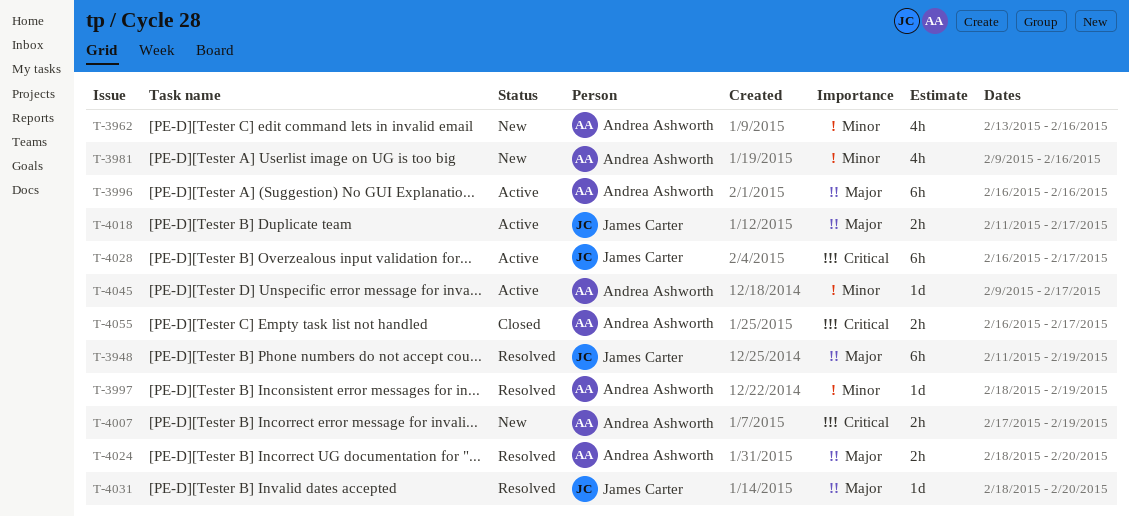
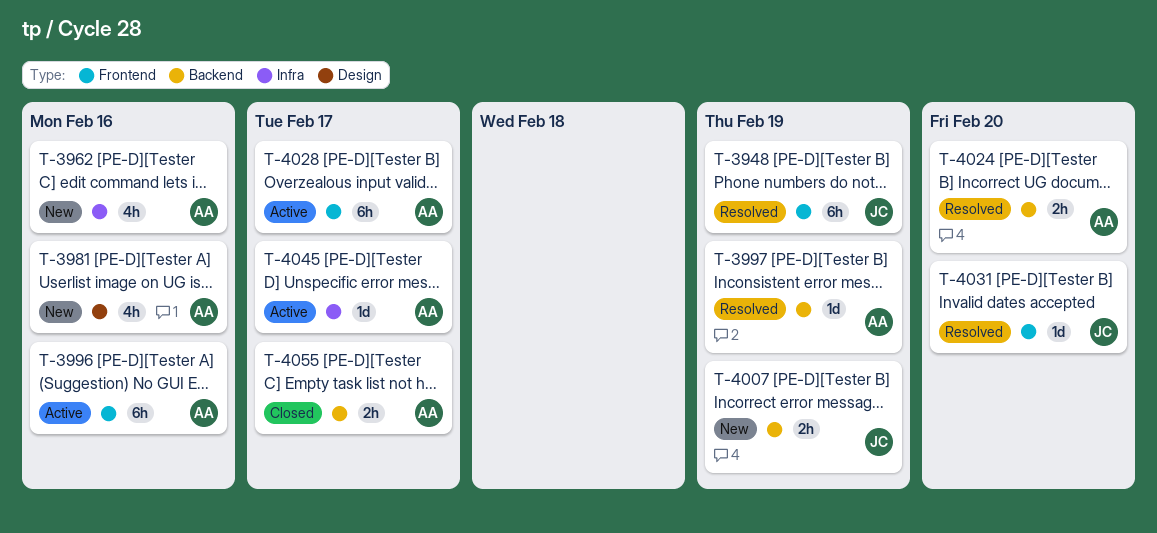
T-4007, owner: Andrea Ashworth -> James Carter
T-4018: present -> none
T-4028, owner: James Carter -> Andrea Ashworth

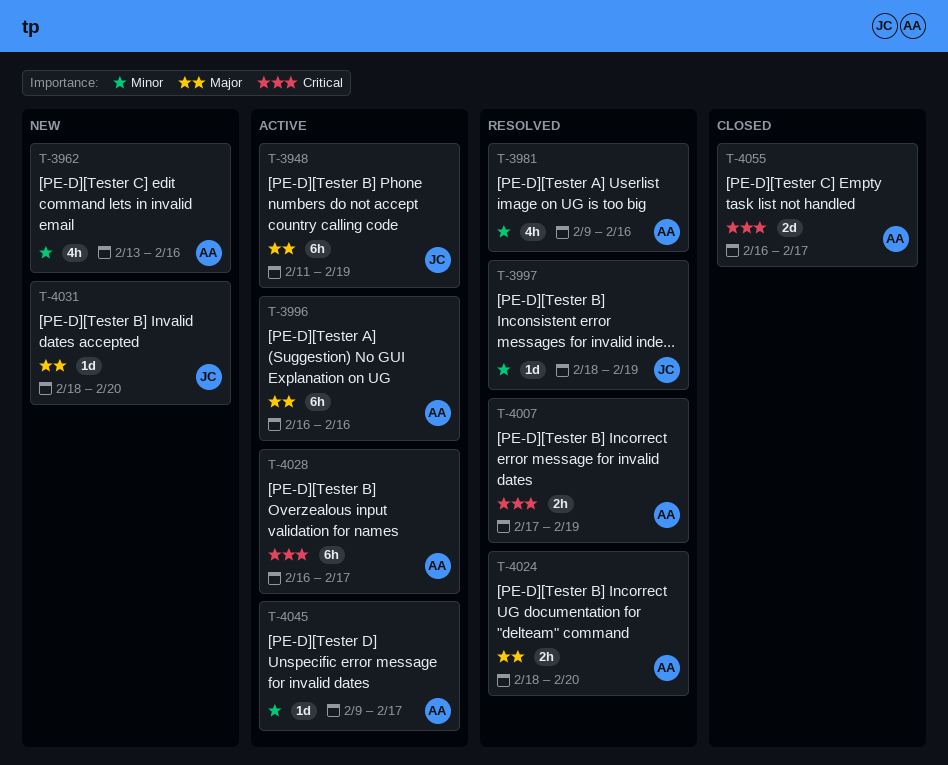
T-3948, status: Resolved -> Active
T-3981, status: New -> Resolved
T-3997, owner: AA -> JC
T-4007, status: New -> Resolved
T-4007, owner: JC -> AA
T-4031, status: Resolved -> New
T-4055, estimate: 2h -> 2d

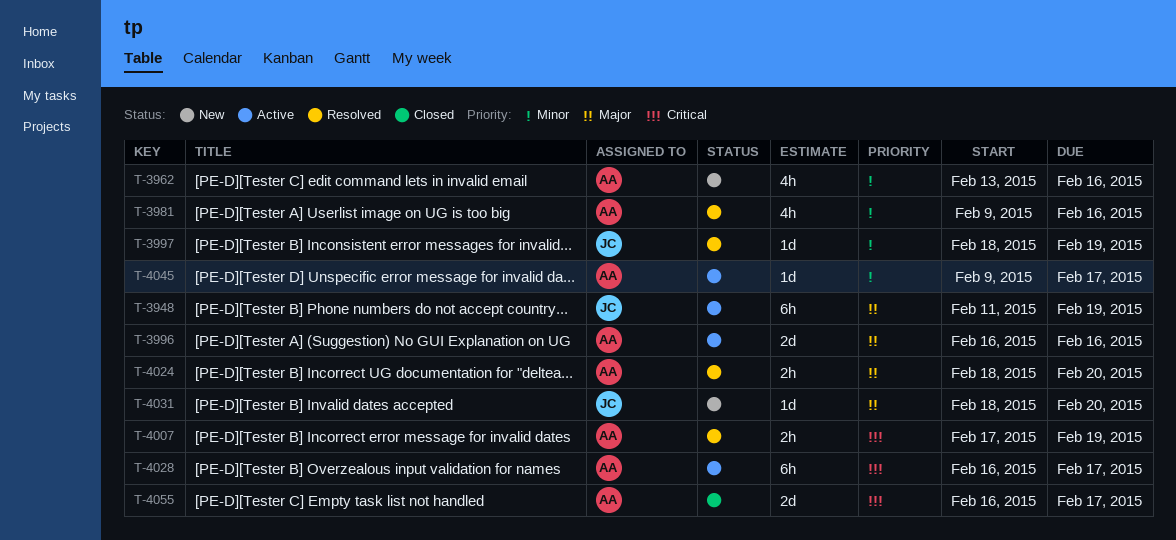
T-3996, estimate: 6h -> 2d

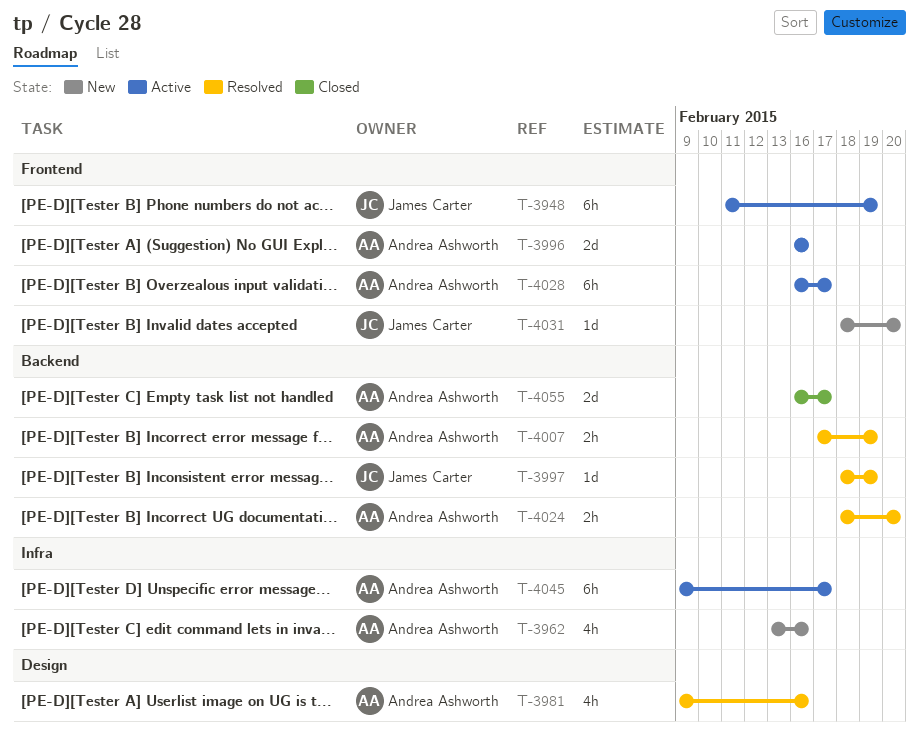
T-4045, estimate: 1d -> 6h

